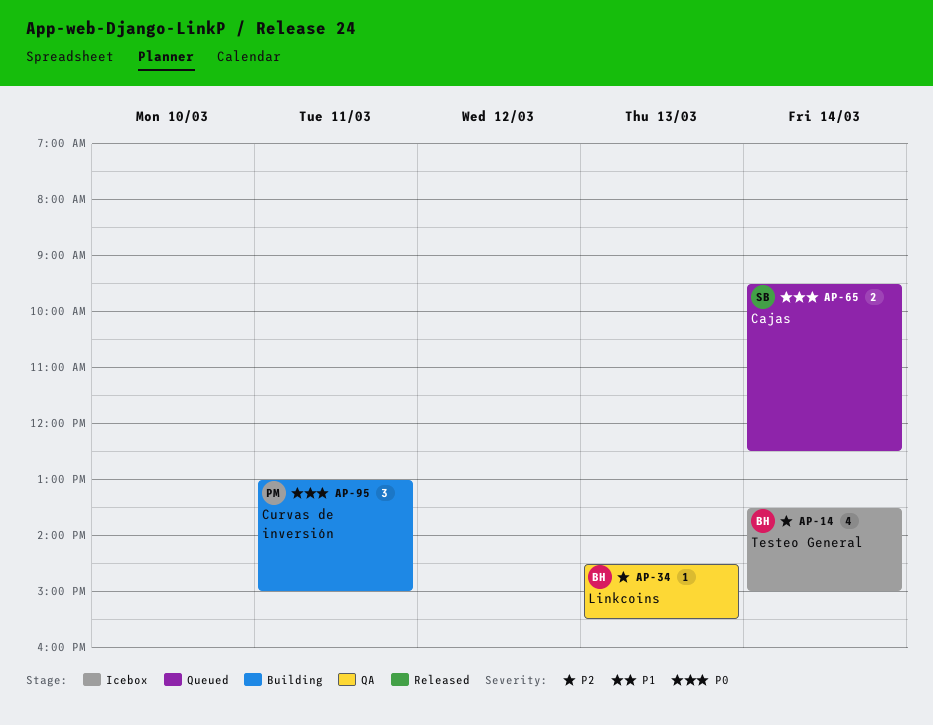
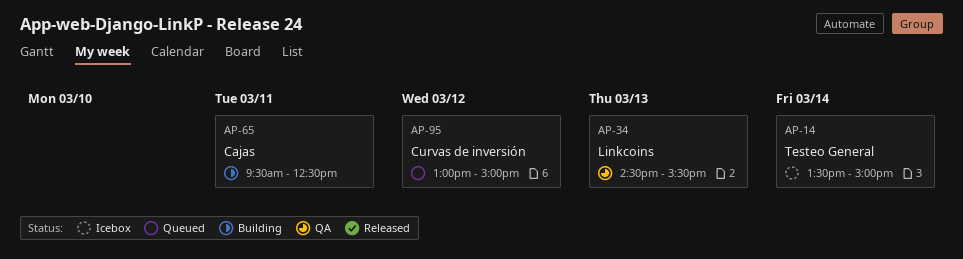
AP-65, status: Queued -> Building
AP-65, day: Mar 14 -> Mar 11
AP-95, status: Building -> Queued
AP-95, day: Mar 11 -> Mar 12

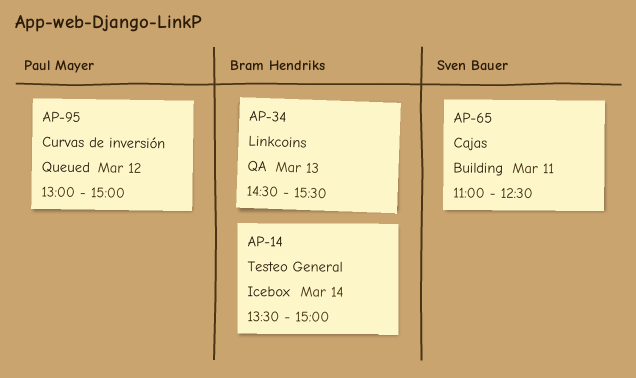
AP-65, begins: 09:30 -> 11:00

